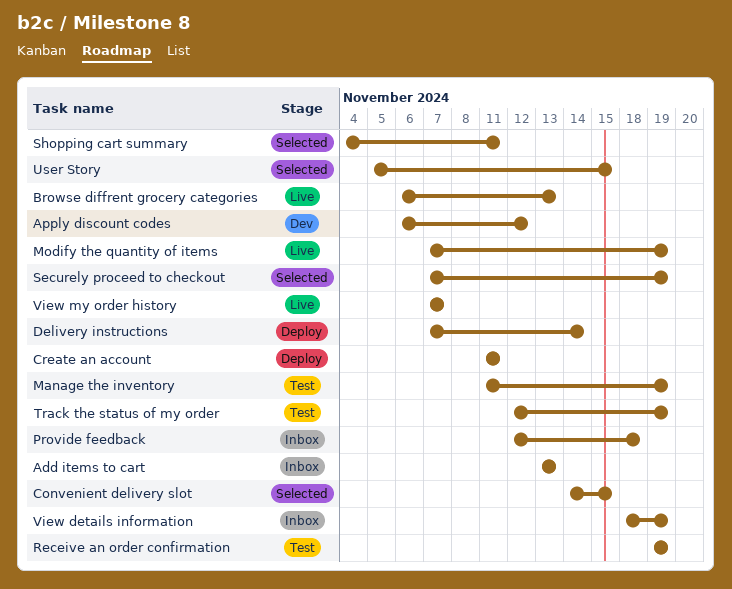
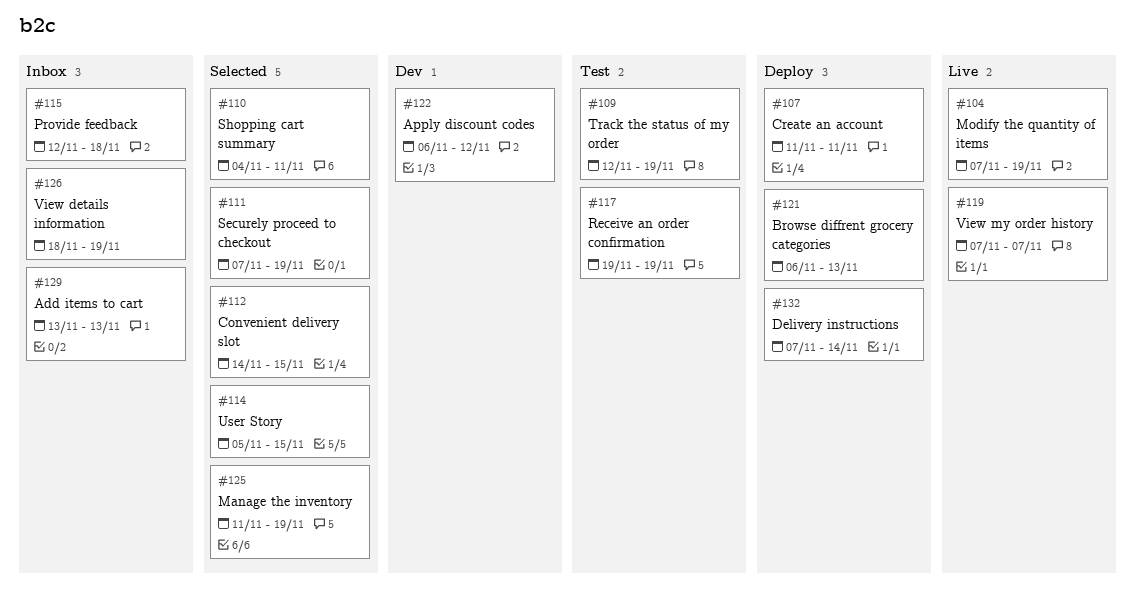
Browse diffrent grocery categories, status: Live -> Deploy
Manage the inventory, status: Test -> Selected

